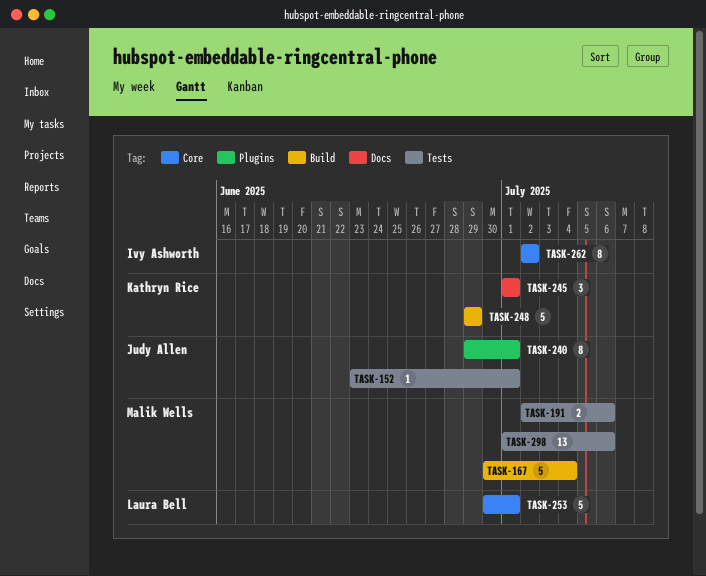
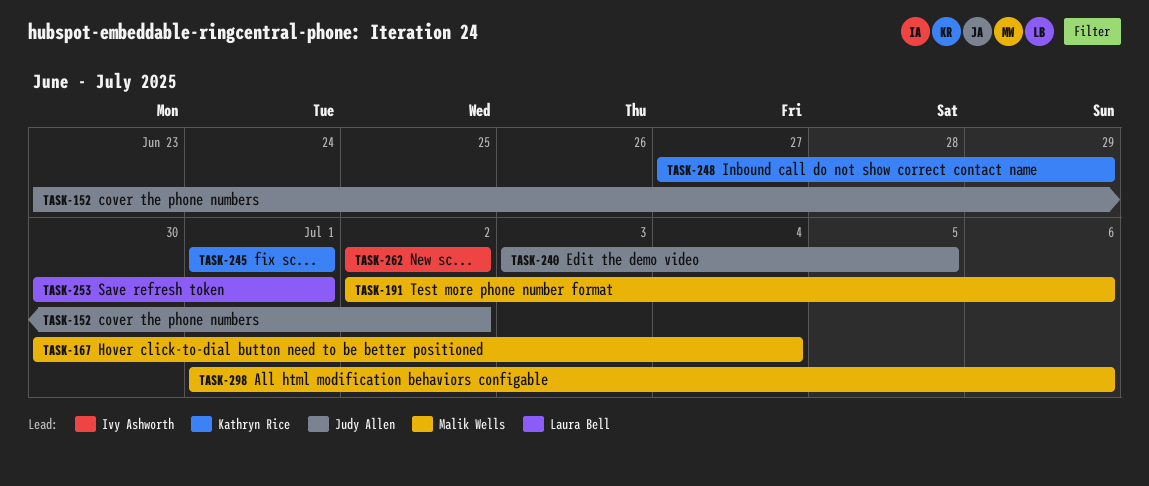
TASK-152, due: Jul 1 -> Jul 2
TASK-240, start: Jun 29 -> Jul 3
TASK-240, due: Jul 1 -> Jul 5
TASK-248, start: Jun 29 -> Jun 27

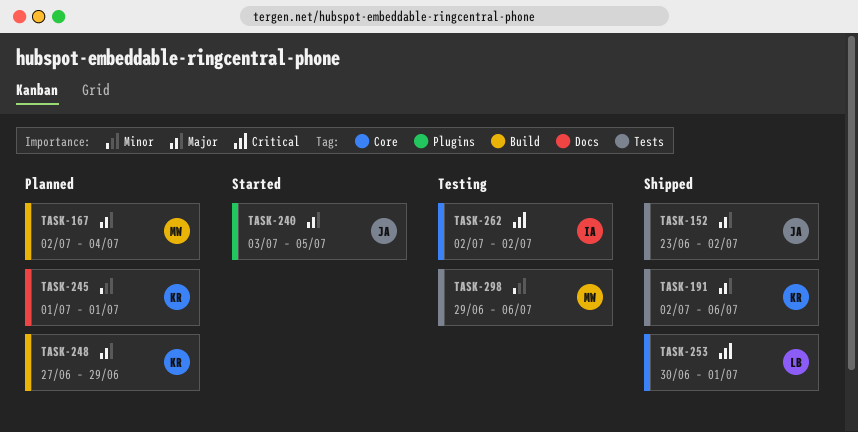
TASK-167, start: Jun 30 -> Jul 2
TASK-191, owner: Malik Wells -> Kathryn Rice
TASK-298, start: Jul 1 -> Jun 29

